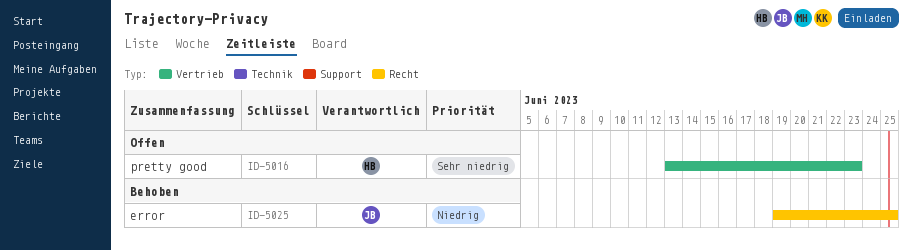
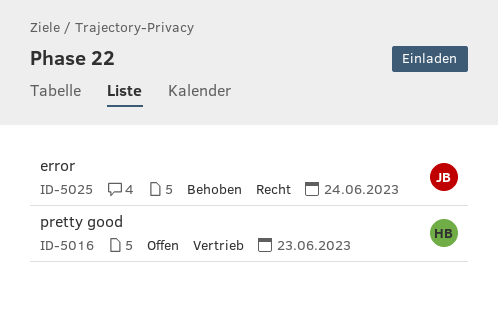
ID-5025, due: Jun 25 -> Jun 24

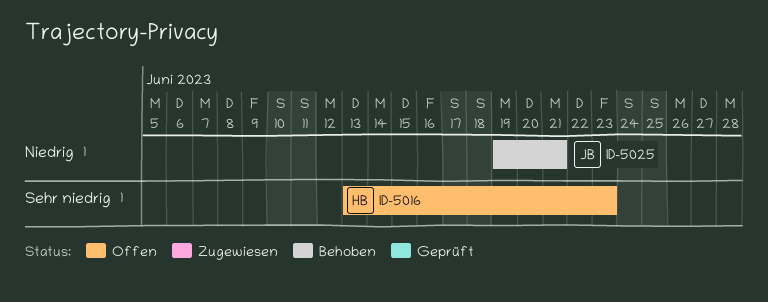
ID-5025, due: Jun 24 -> Jun 21

